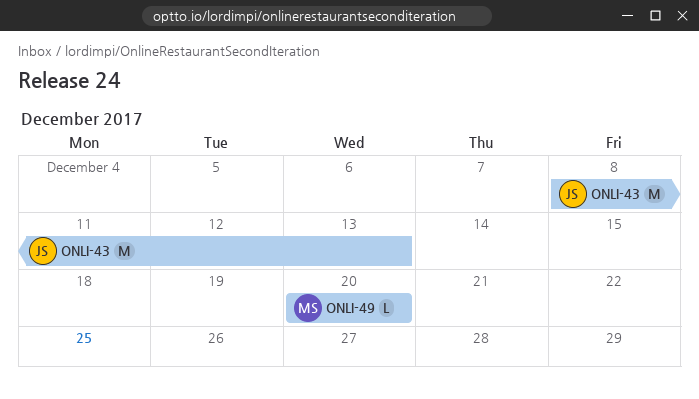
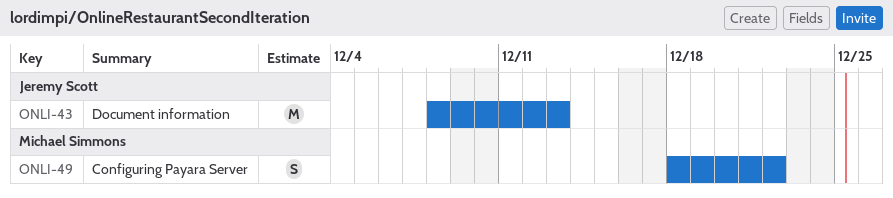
ONLI-49, estimate: L -> S
ONLI-49, start: Dec 20 -> Dec 18
ONLI-49, due: Dec 20 -> Dec 22

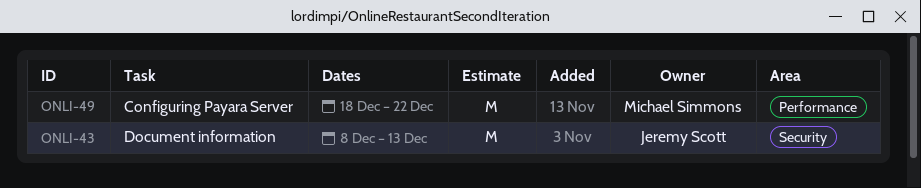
ONLI-49, estimate: S -> M

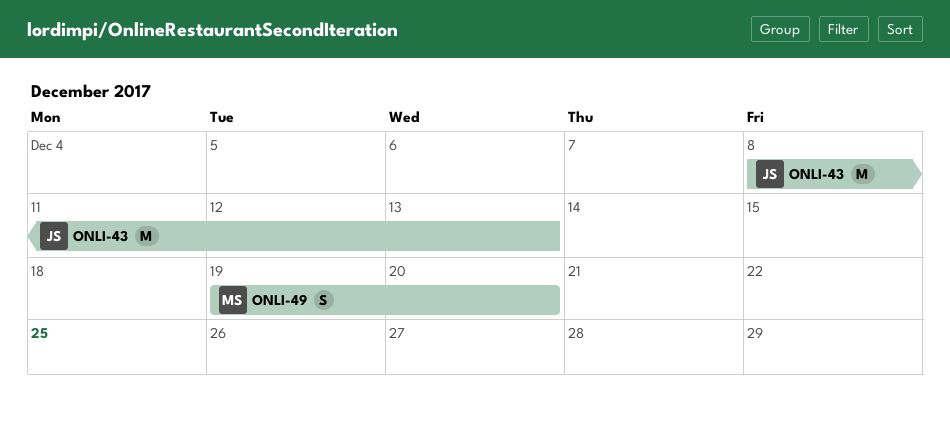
ONLI-49, estimate: M -> S
ONLI-49, start: Dec 18 -> Dec 19
ONLI-49, due: Dec 22 -> Dec 20

